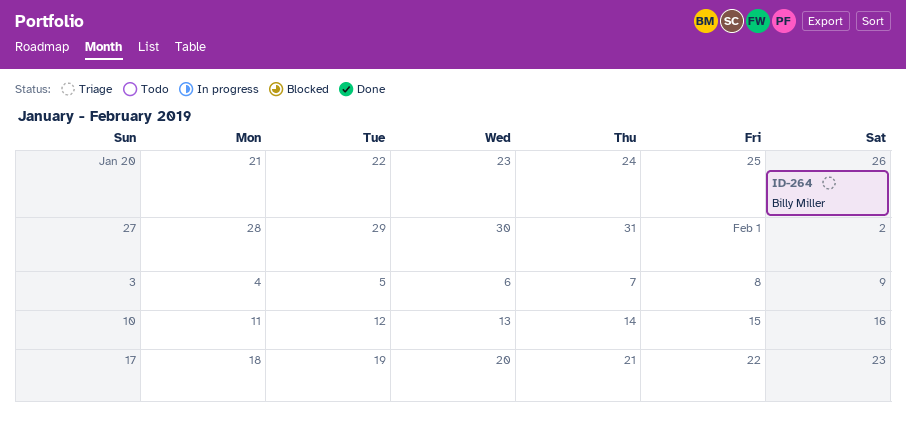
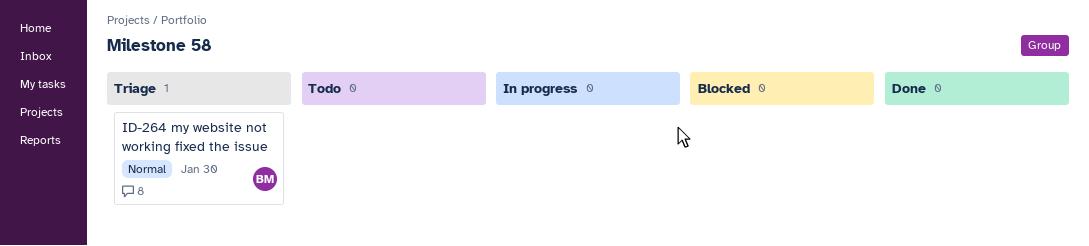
ID-264, due: Jan 26 -> Jan 30

